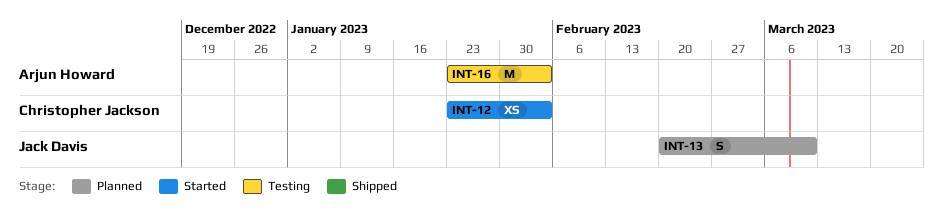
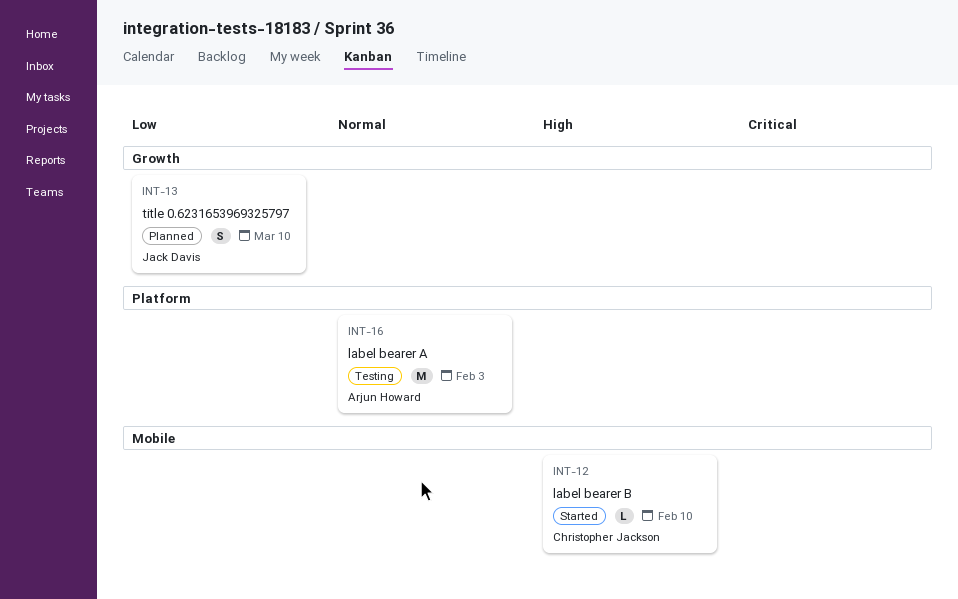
INT-12, estimate: XS -> L
INT-12, due: Feb 3 -> Feb 10

